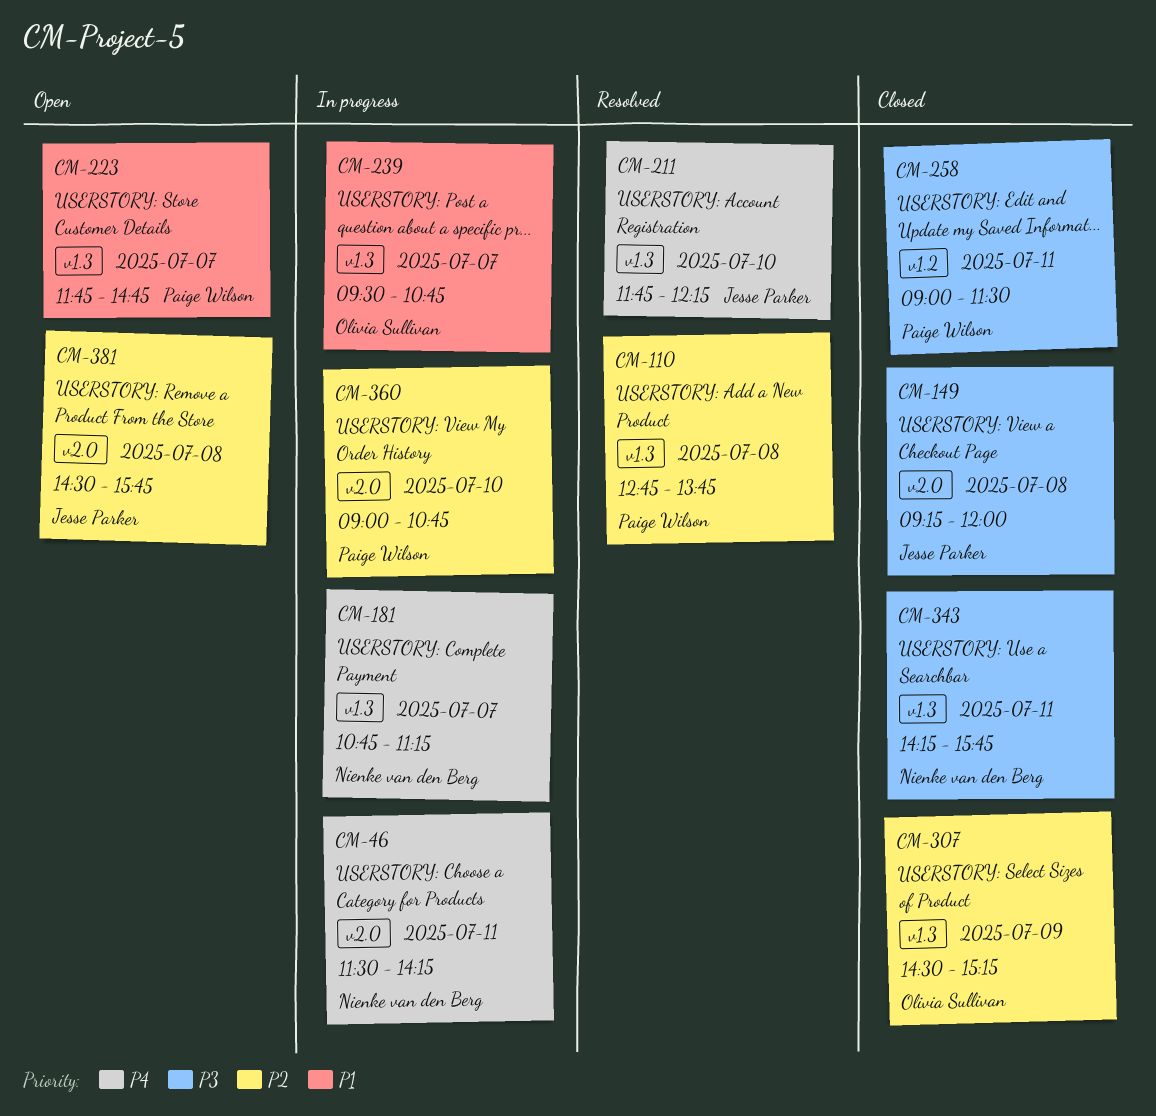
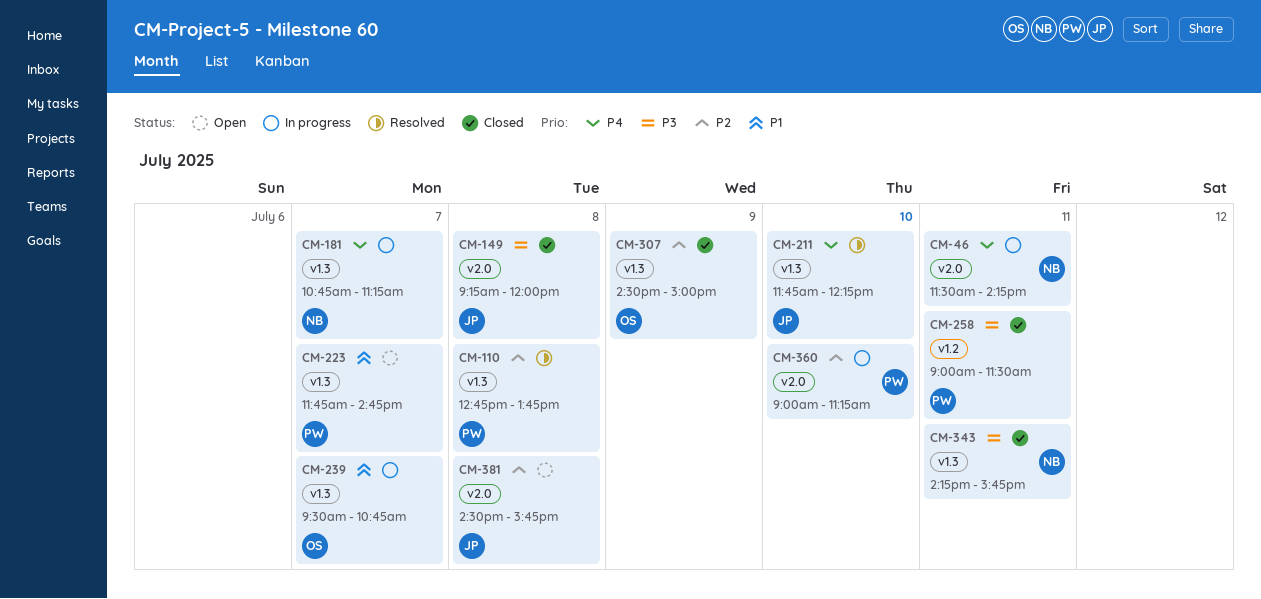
CM-307, ends: 15:15 -> 15:00
CM-360, ends: 10:45 -> 11:15

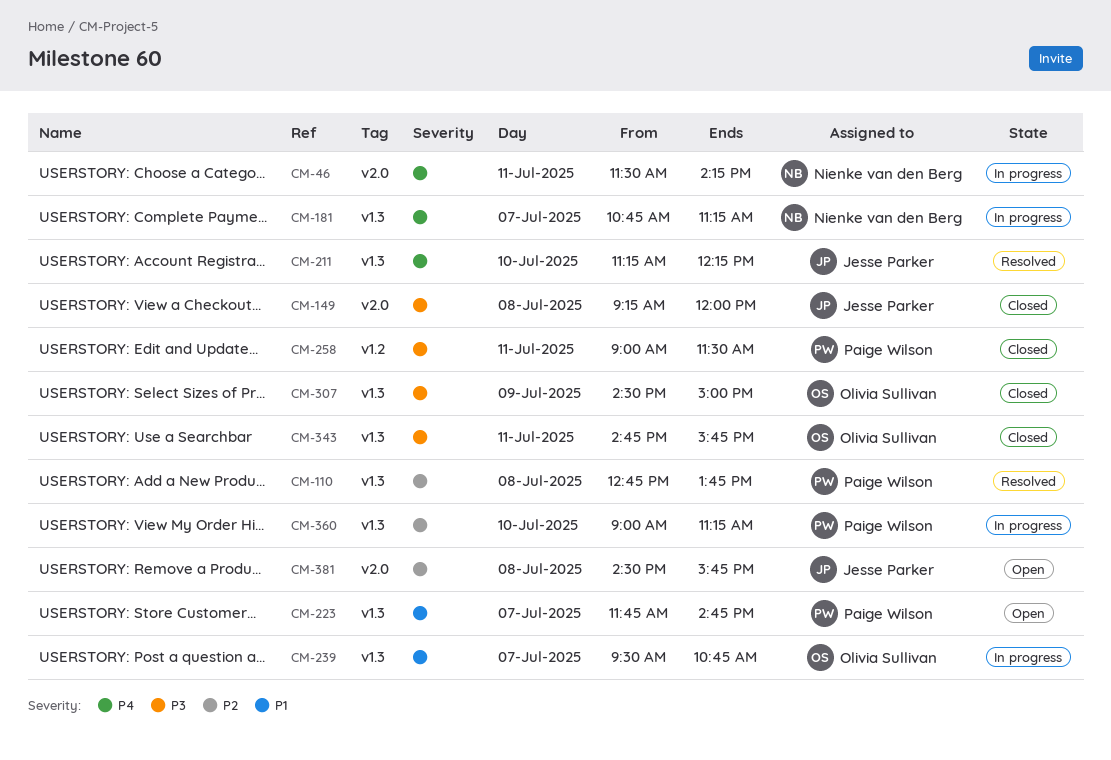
CM-211, begins: 11:45 -> 11:15
CM-307, priority: P2 -> P3
CM-343, owner: Nienke van den Berg -> Olivia Sullivan
CM-343, begins: 14:15 -> 14:45
CM-360, label: v2.0 -> v1.3

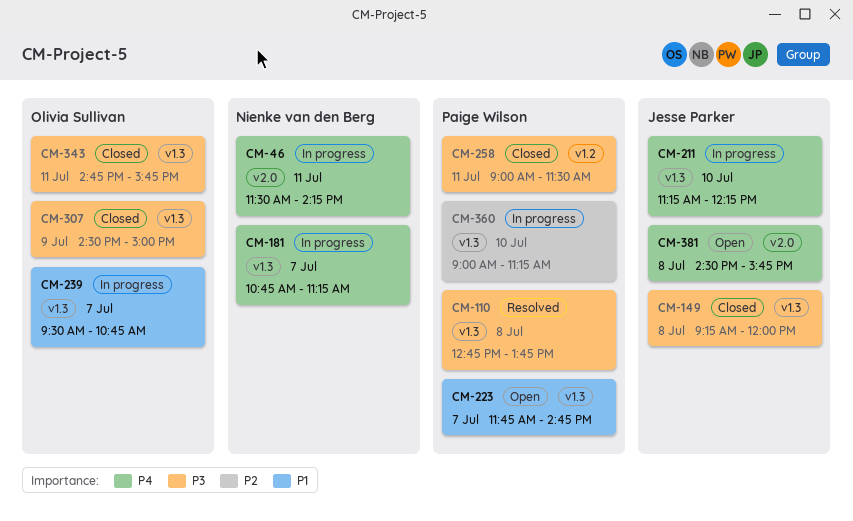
CM-110, priority: P2 -> P3
CM-149, label: v2.0 -> v1.3
CM-211, status: Resolved -> In progress
CM-381, priority: P2 -> P4

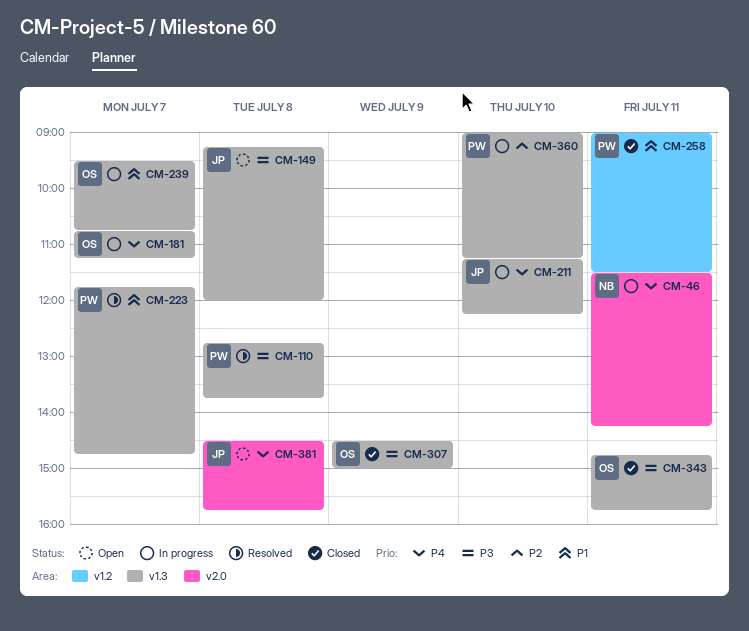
CM-149, status: Closed -> Open
CM-181, owner: Nienke van den Berg -> Olivia Sullivan
CM-223, status: Open -> Resolved
CM-258, priority: P3 -> P1

